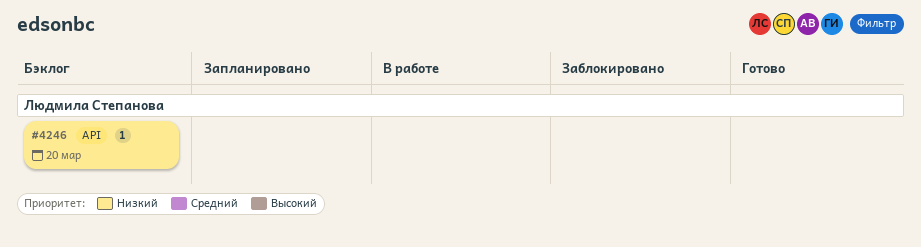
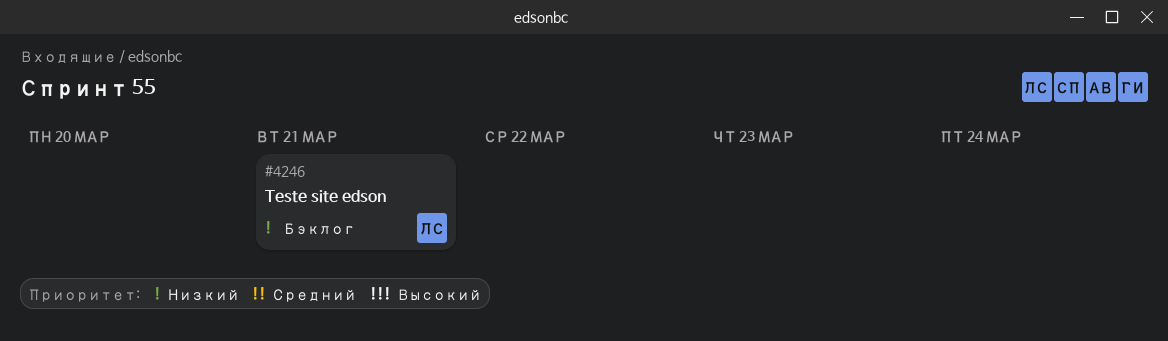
#4246, due: Mar 20 -> Mar 21

